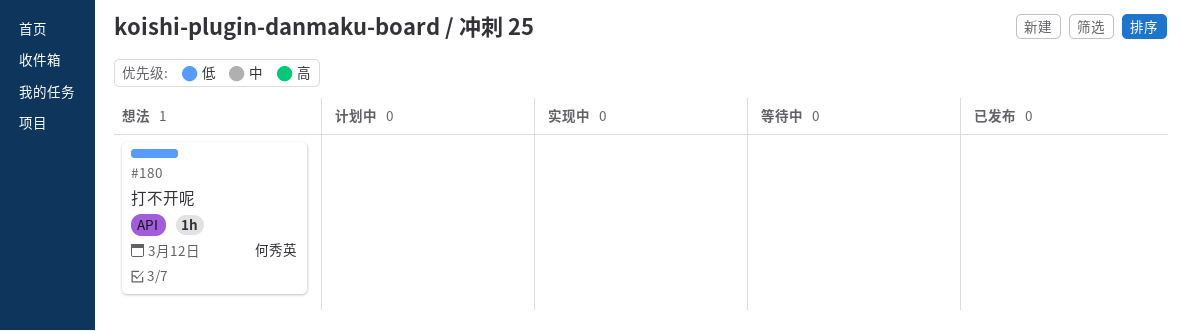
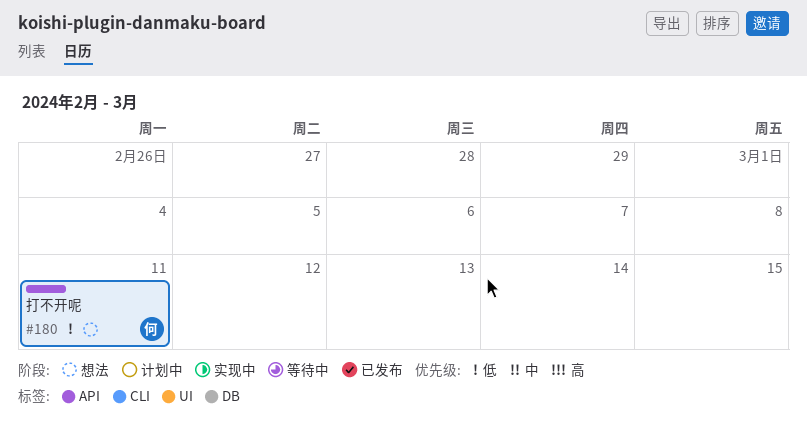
#180, due: Mar 12 -> Mar 11

